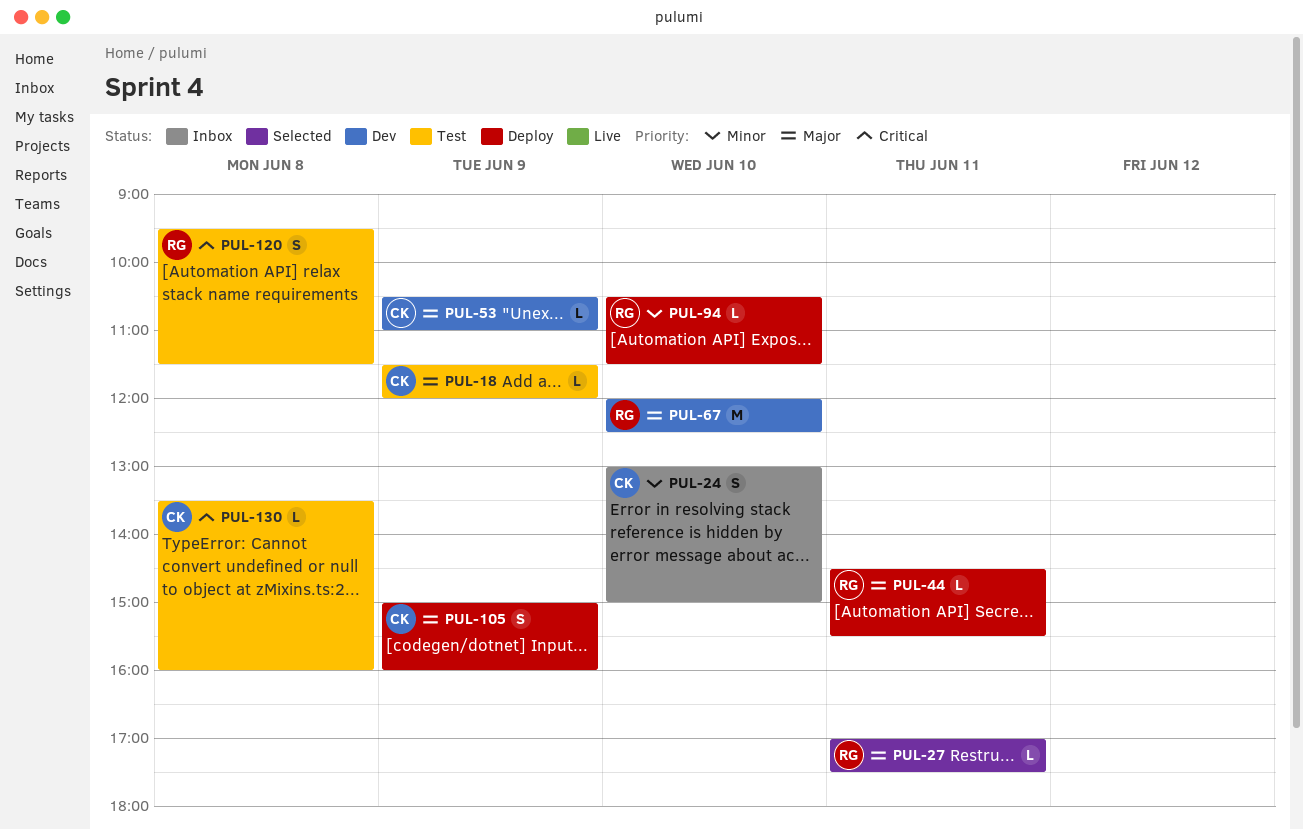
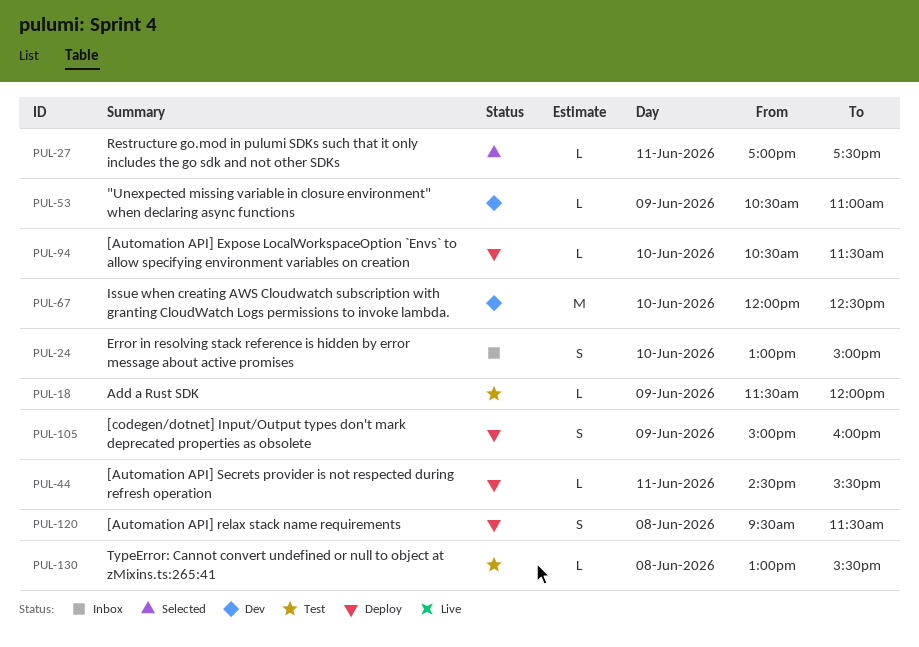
PUL-120, status: Test -> Deploy
PUL-130, begins: 13:30 -> 13:00
PUL-130, ends: 16:00 -> 15:30

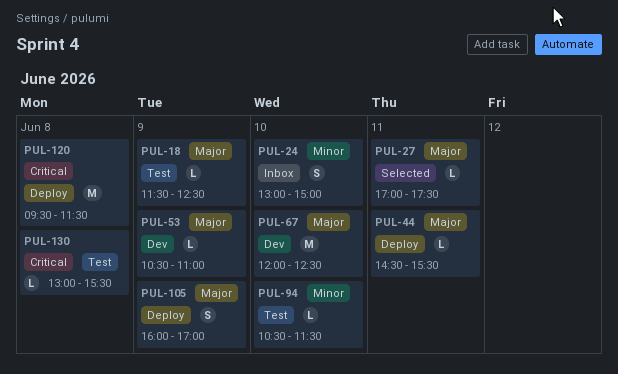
PUL-18, ends: 12:00 -> 12:30
PUL-94, status: Deploy -> Test
PUL-105, begins: 15:00 -> 16:00
PUL-105, ends: 16:00 -> 17:00
PUL-120, estimate: S -> M

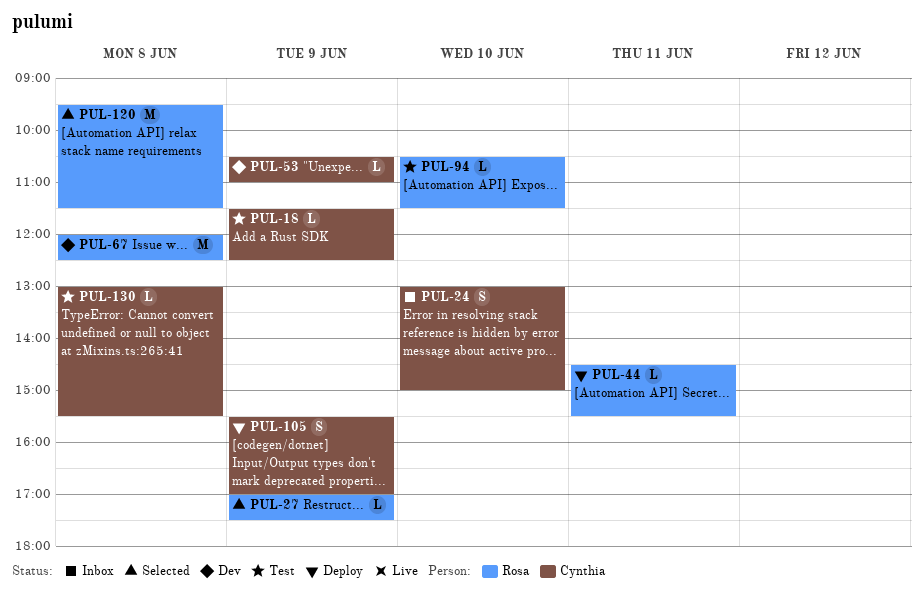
PUL-27, day: Jun 11 -> Jun 9
PUL-67, day: Jun 10 -> Jun 8
PUL-105, begins: 16:00 -> 15:30
PUL-120, status: Deploy -> Selected

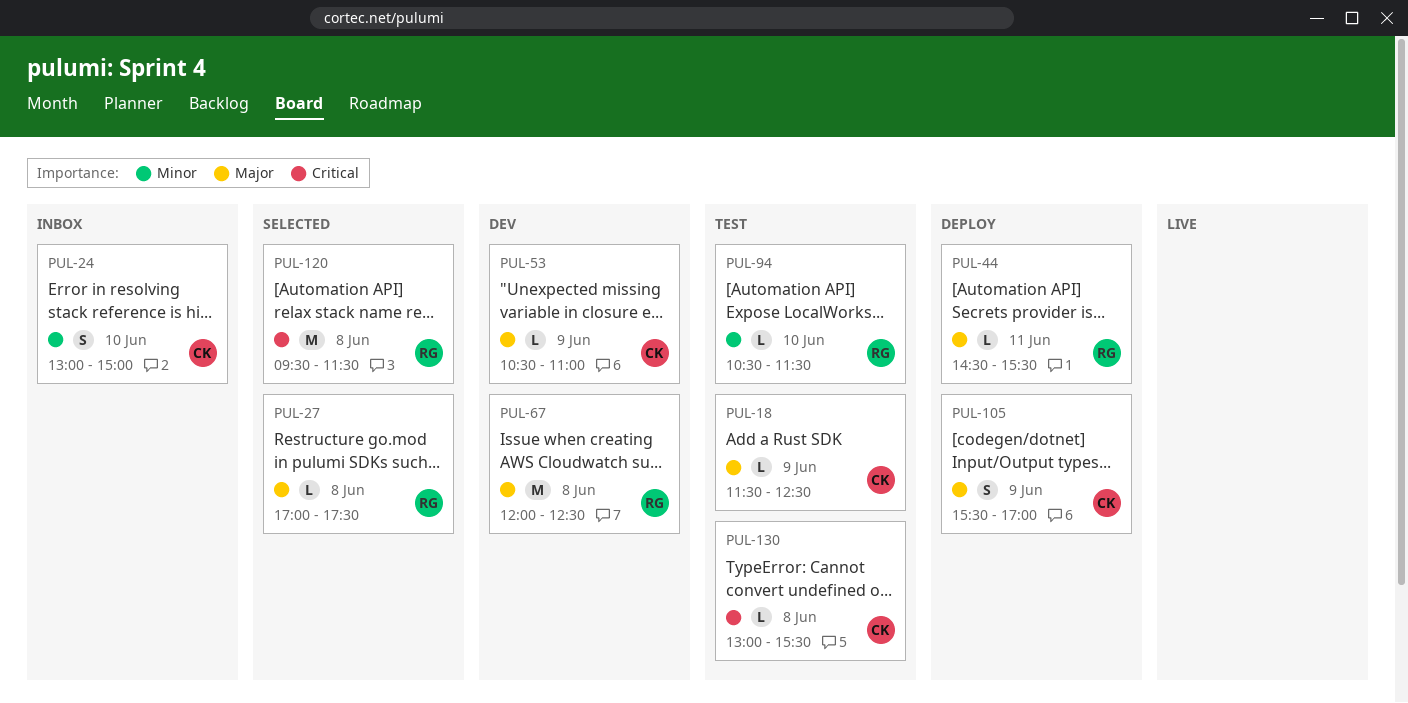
PUL-27, day: Jun 9 -> Jun 8

